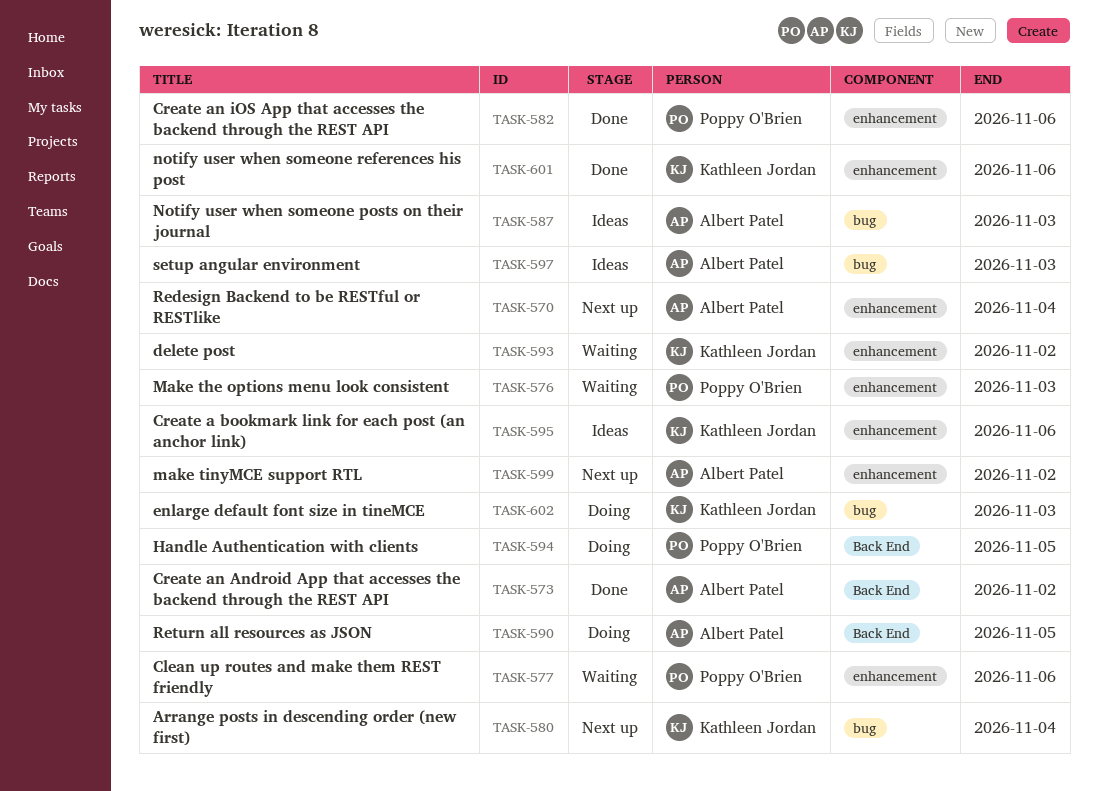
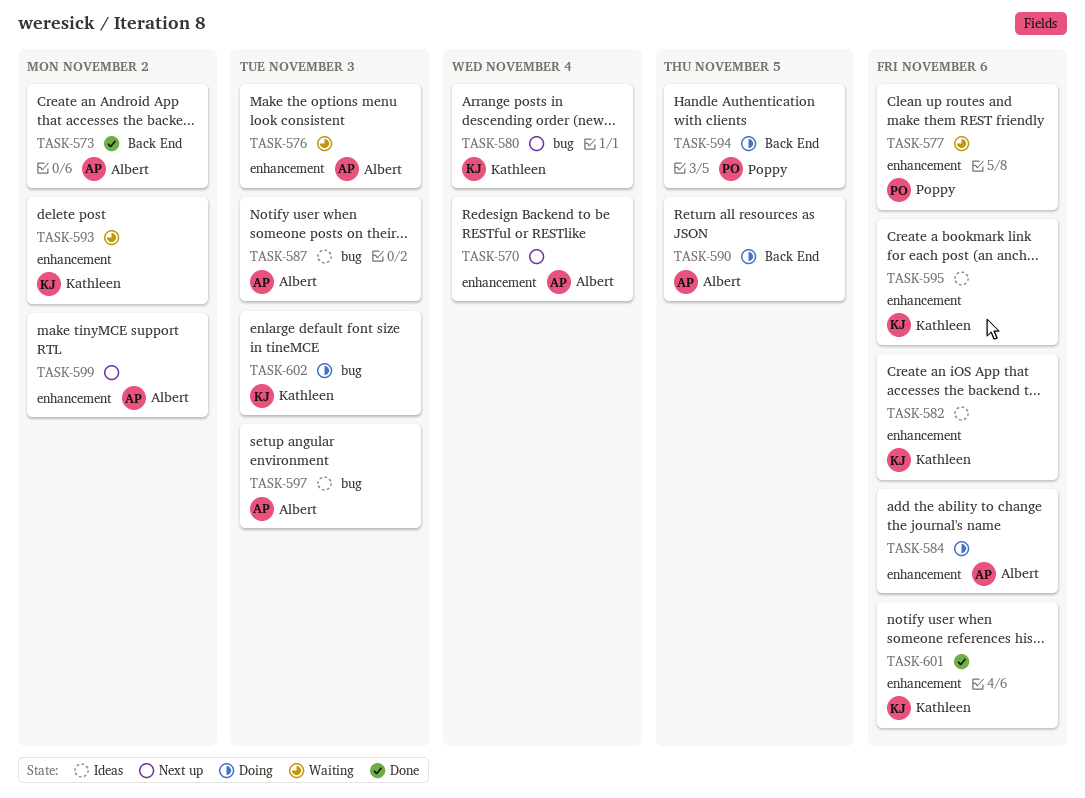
TASK-576, owner: Poppy O'Brien -> Albert Patel
TASK-582, status: Done -> Ideas
TASK-582, owner: Poppy O'Brien -> Kathleen Jordan
TASK-584: none -> present

